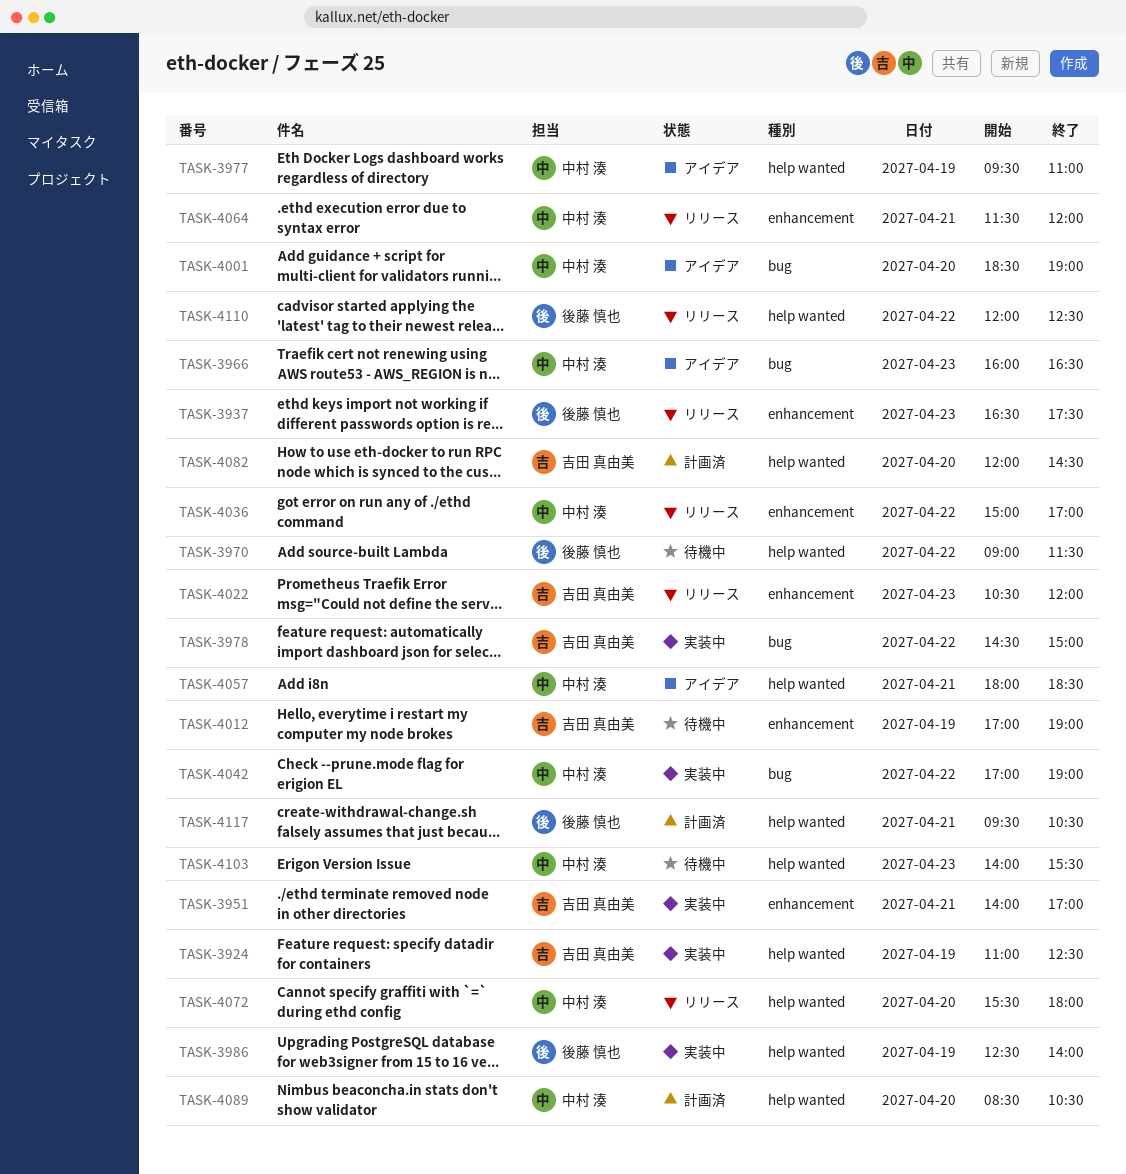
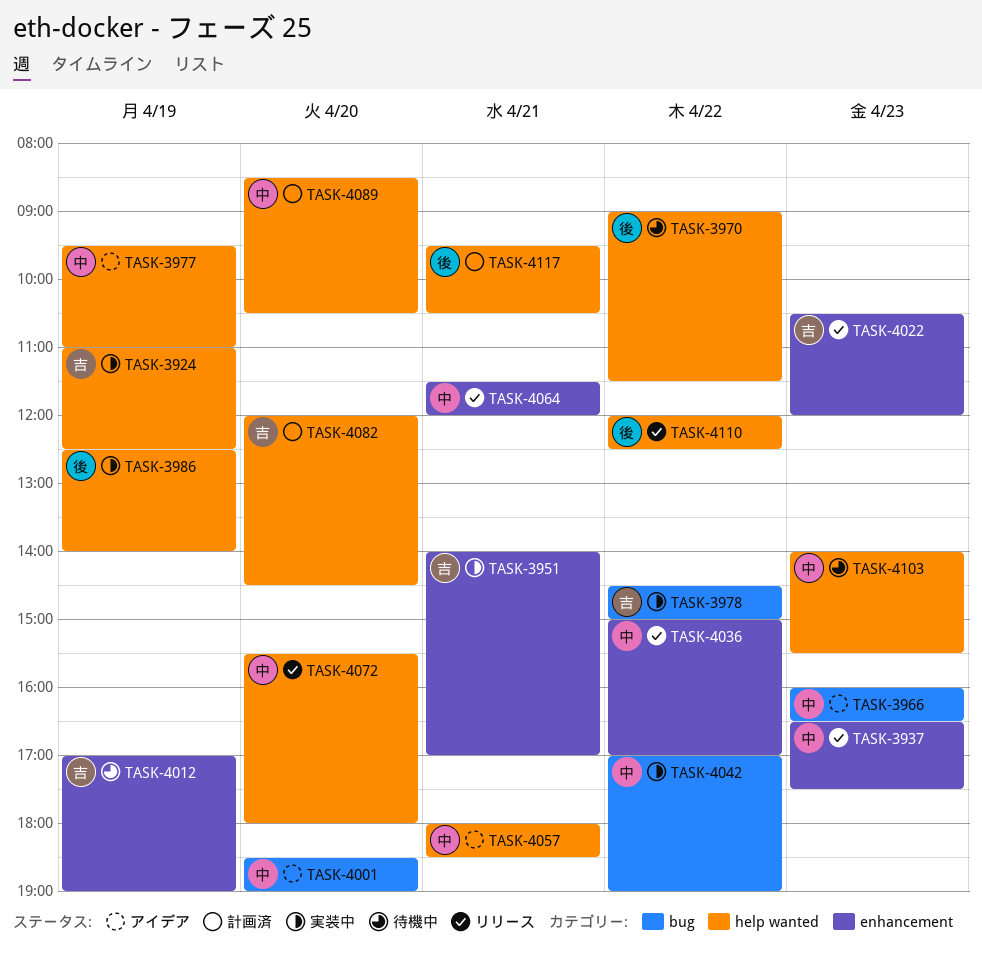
TASK-3937, owner: 後藤 慎也 -> 中村 湊

